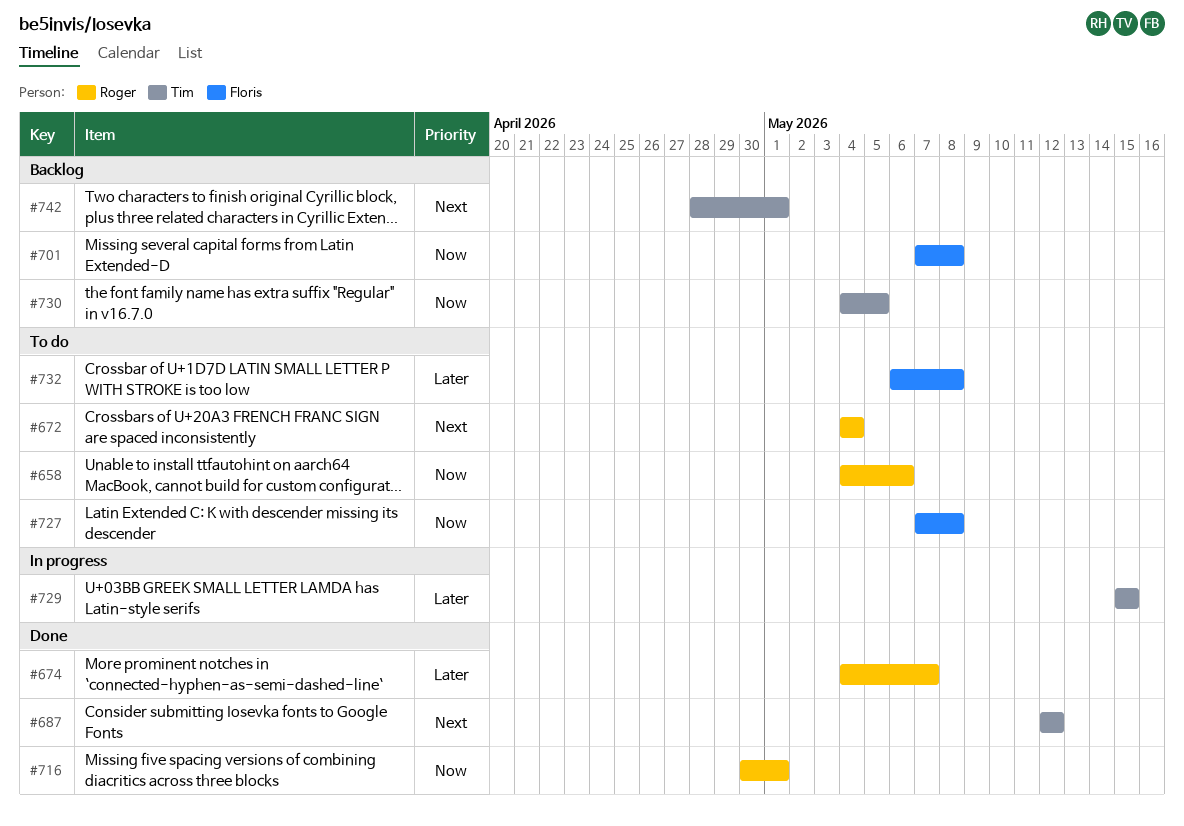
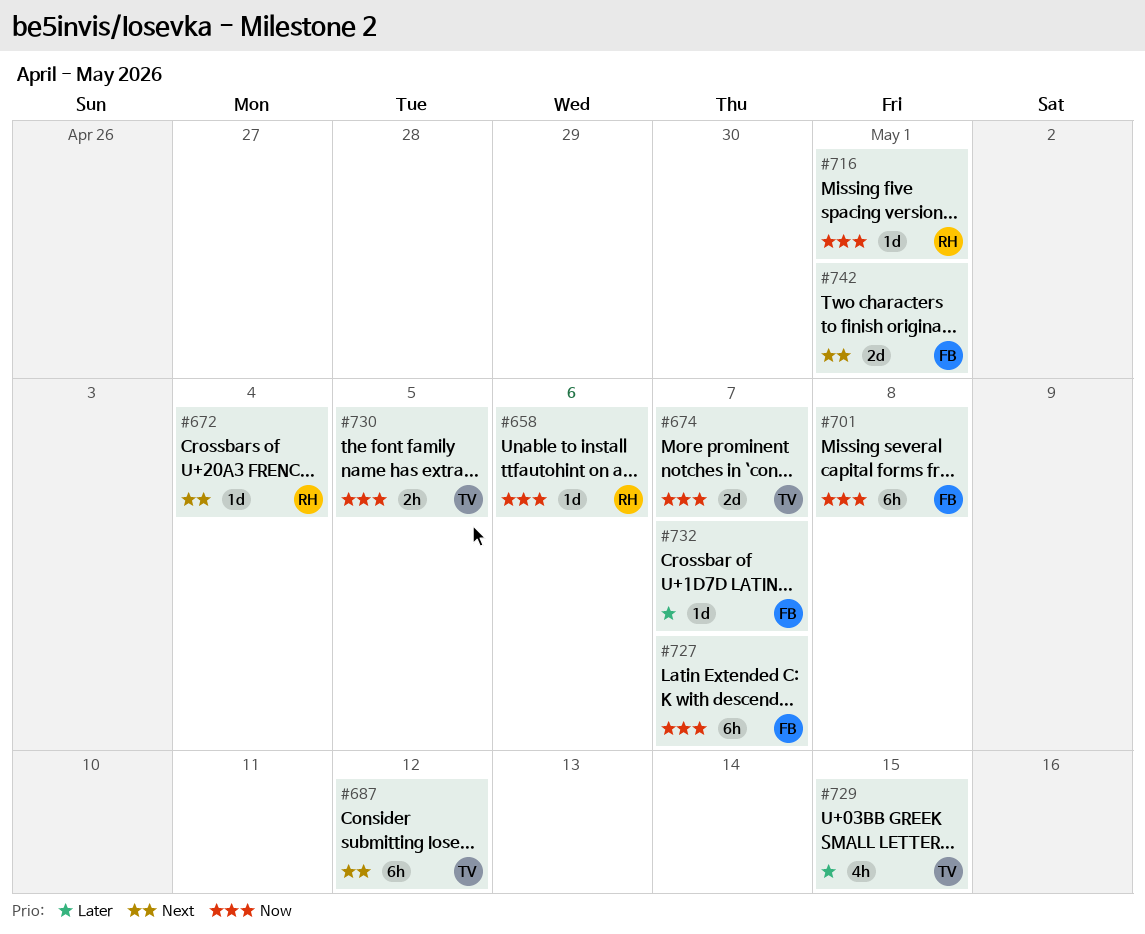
#674, owner: Roger -> Tim
#674, priority: Later -> Now
#727, due: May 8 -> May 7
#732, due: May 8 -> May 7
#742, owner: Tim -> Floris

